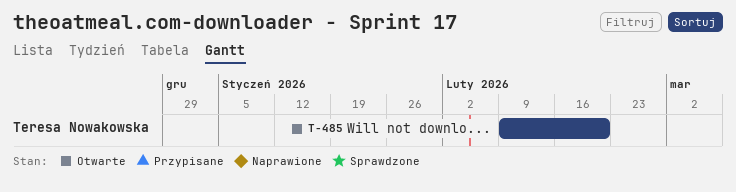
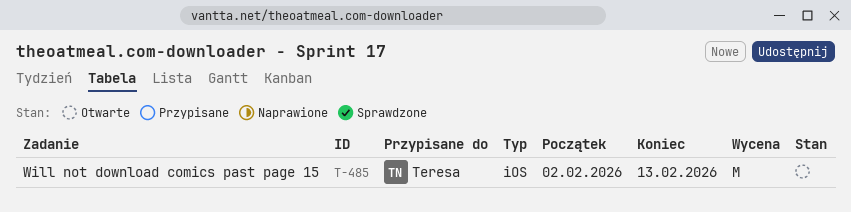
T-485, start: Feb 9 -> Feb 2
T-485, due: Feb 20 -> Feb 13

